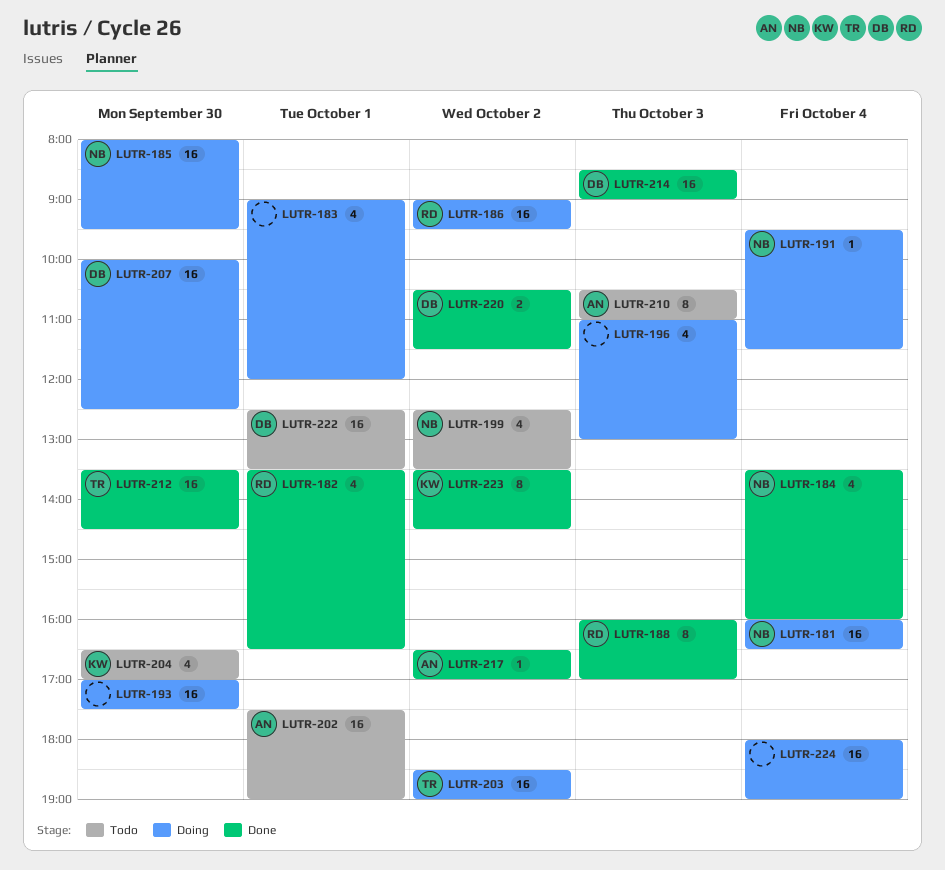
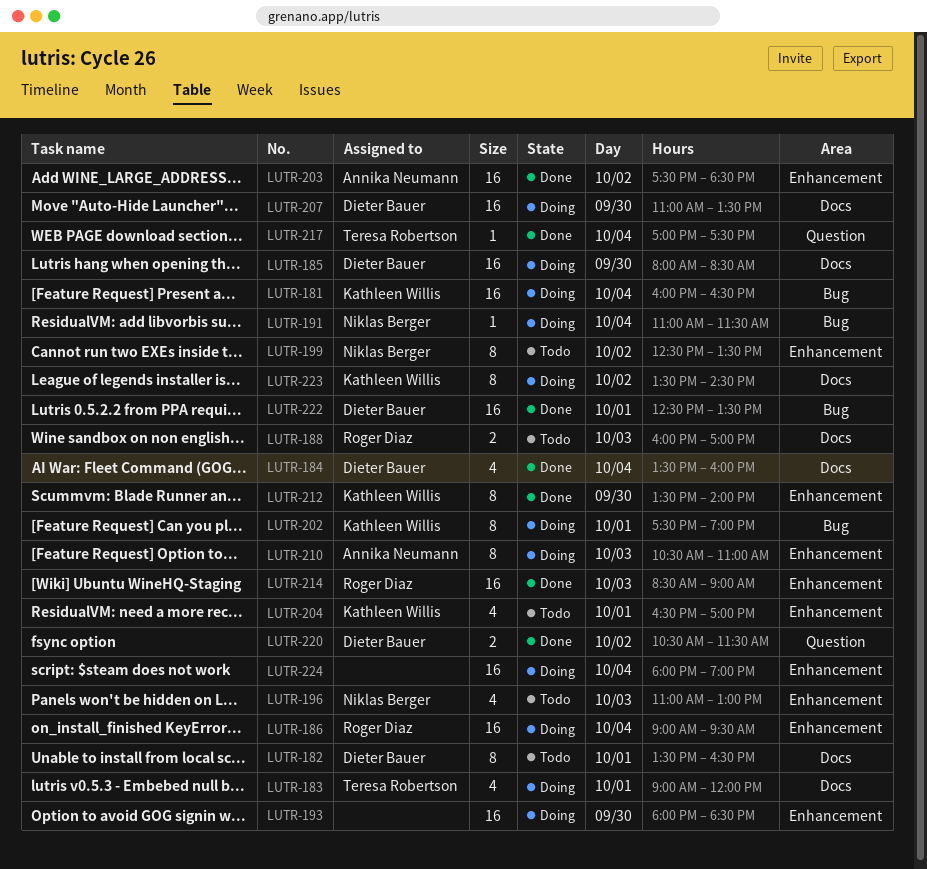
LUTR-181, owner: Niklas Berger -> Kathleen Willis
LUTR-182, status: Done -> Todo
LUTR-182, owner: Roger Diaz -> Dieter Bauer
LUTR-182, estimate: 4 -> 8
LUTR-183, owner: none -> Teresa Robertson
LUTR-184, owner: Niklas Berger -> Dieter Bauer
LUTR-185, owner: Niklas Berger -> Dieter Bauer
LUTR-185, ends: 09:30 -> 08:30
LUTR-186, day: Oct 2 -> Oct 4
LUTR-188, status: Done -> Todo
LUTR-188, estimate: 8 -> 2
LUTR-191, begins: 09:30 -> 11:00
LUTR-193, begins: 17:00 -> 18:00
LUTR-193, ends: 17:30 -> 18:30
LUTR-196, status: Doing -> Todo
LUTR-196, owner: none -> Niklas Berger
LUTR-199, estimate: 4 -> 8
LUTR-202, status: Todo -> Doing
LUTR-202, owner: Annika Neumann -> Kathleen Willis
LUTR-202, estimate: 16 -> 8
LUTR-203, status: Doing -> Done
LUTR-203, owner: Teresa Robertson -> Annika Neumann
LUTR-203, begins: 18:30 -> 17:30
LUTR-203, ends: 19:00 -> 18:30
LUTR-204, day: Sep 30 -> Oct 1
LUTR-207, begins: 10:00 -> 11:00
LUTR-207, ends: 12:30 -> 13:30
LUTR-210, status: Todo -> Doing
LUTR-212, owner: Teresa Robertson -> Kathleen Willis
LUTR-212, estimate: 16 -> 8
LUTR-212, ends: 14:30 -> 14:00
LUTR-214, owner: Dieter Bauer -> Roger Diaz
LUTR-217, owner: Annika Neumann -> Teresa Robertson
LUTR-217, day: Oct 2 -> Oct 4
LUTR-217, begins: 16:30 -> 17:00
LUTR-217, ends: 17:00 -> 17:30
LUTR-222, status: Todo -> Done
LUTR-223, status: Done -> Doing

